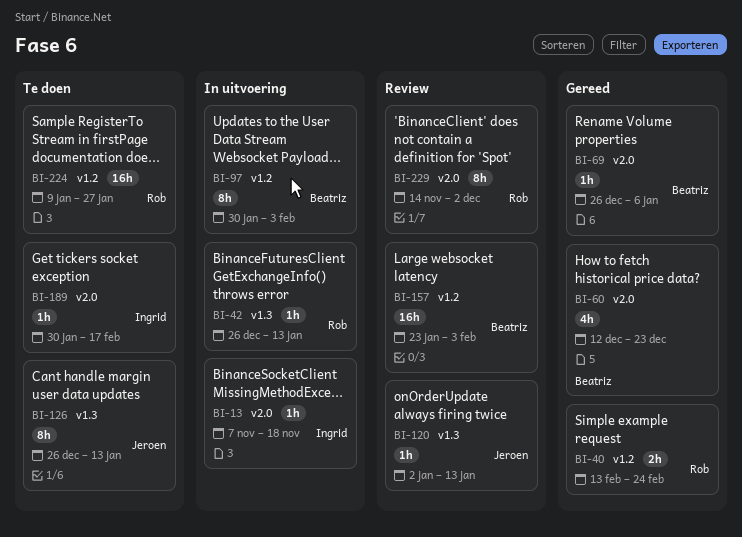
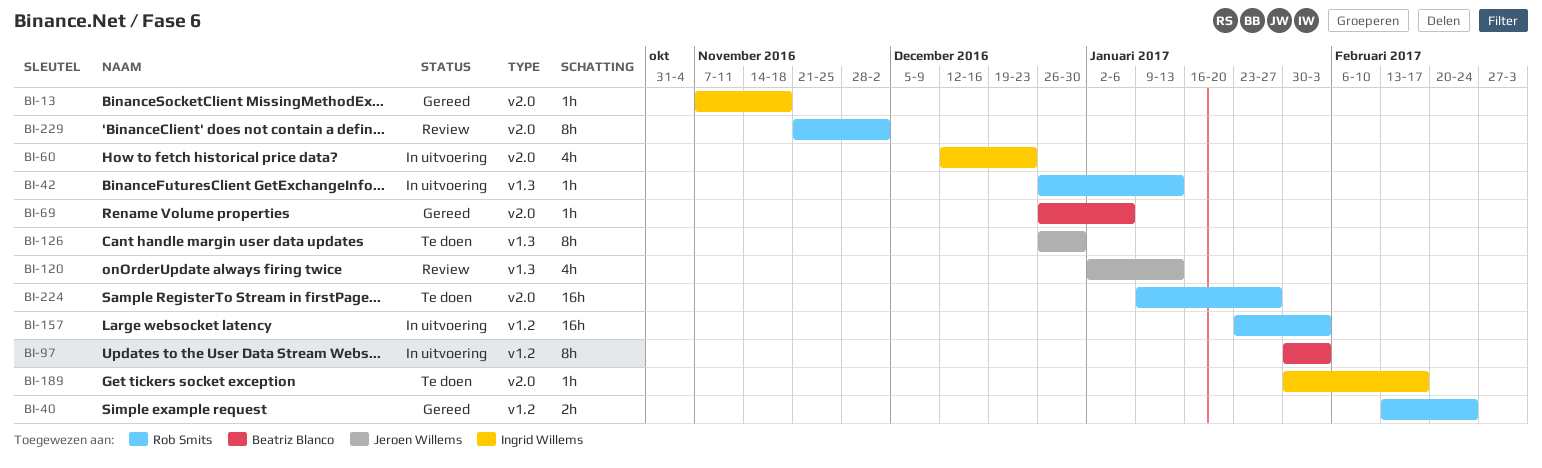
BI-13, status: In uitvoering -> Gereed
BI-60, status: Gereed -> In uitvoering
BI-60, owner: Beatriz Blanco -> Ingrid Willems
BI-120, estimate: 1h -> 4h
BI-126, due: Jan 13 -> Dec 30
BI-157, status: Review -> In uitvoering
BI-157, owner: Beatriz Blanco -> Rob Smits
BI-224, label: v1.2 -> v2.0
BI-229, start: Nov 14 -> Nov 21

